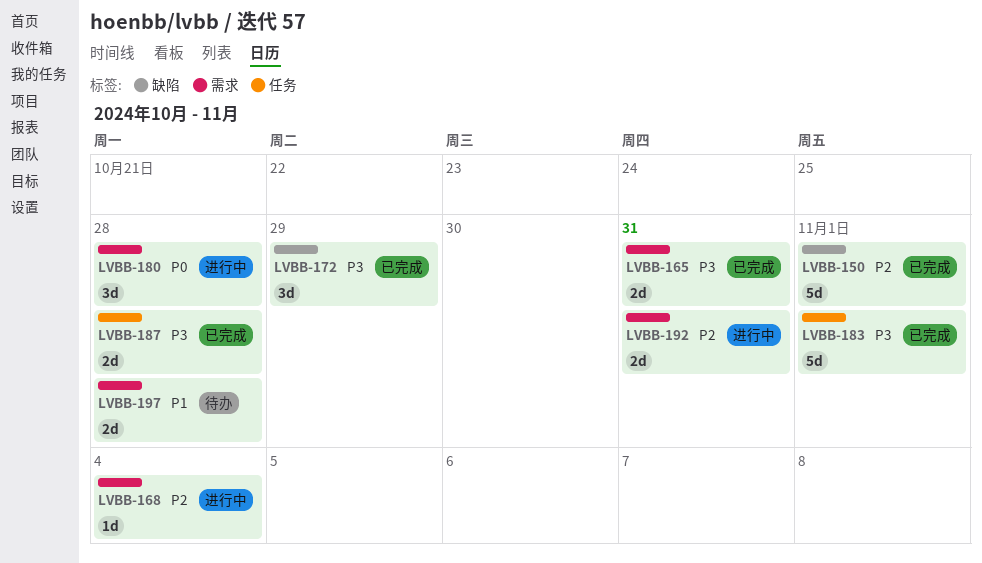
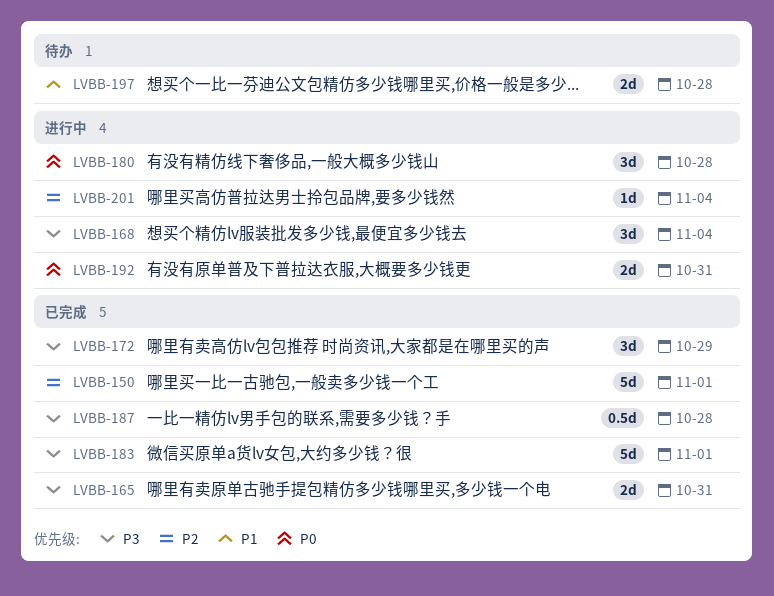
LVBB-168, priority: P2 -> P3
LVBB-168, estimate: 1d -> 3d
LVBB-187, estimate: 2d -> 0.5d
LVBB-192, priority: P2 -> P0
LVBB-201: none -> present

